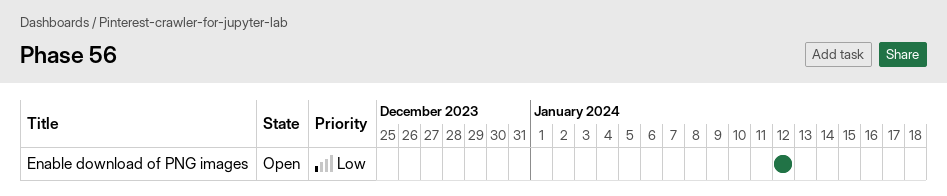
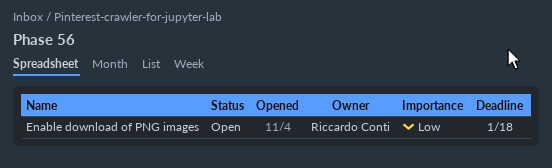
Enable download of PNG images, due: Jan 12 -> Jan 18

